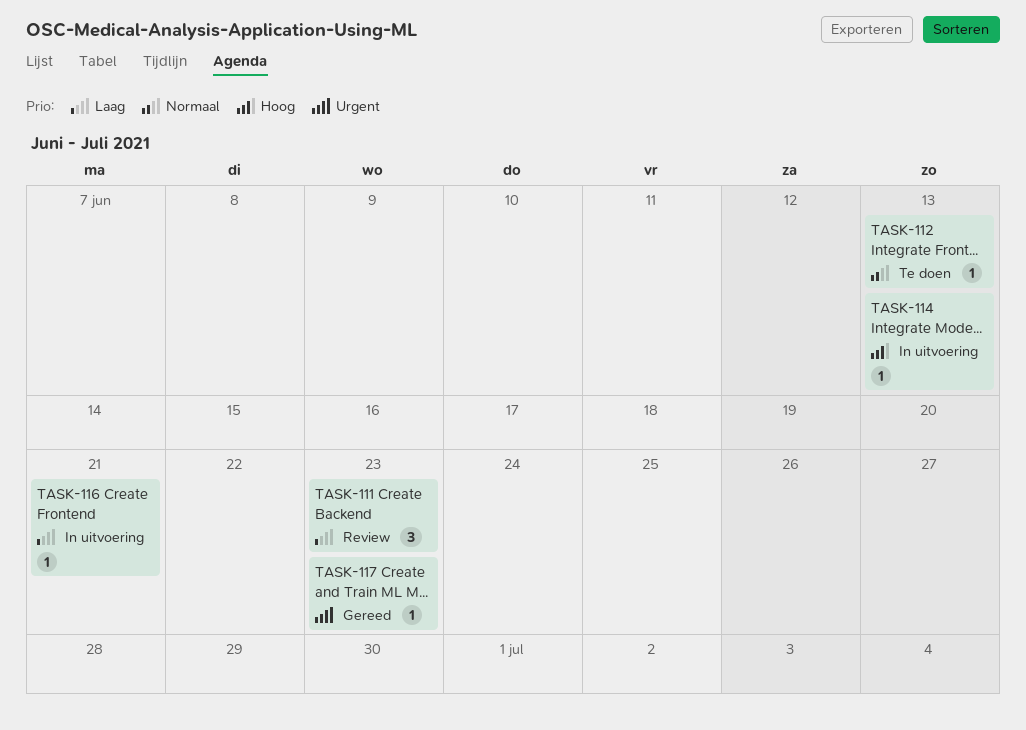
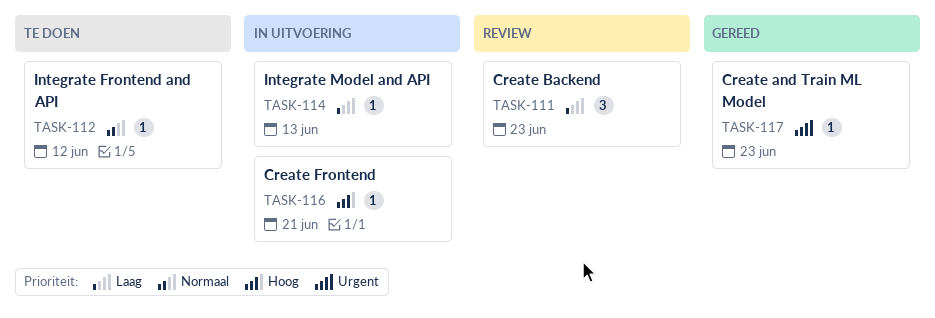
TASK-112, due: Jun 13 -> Jun 12
TASK-114, priority: Hoog -> Laag
TASK-116, priority: Laag -> Hoog

